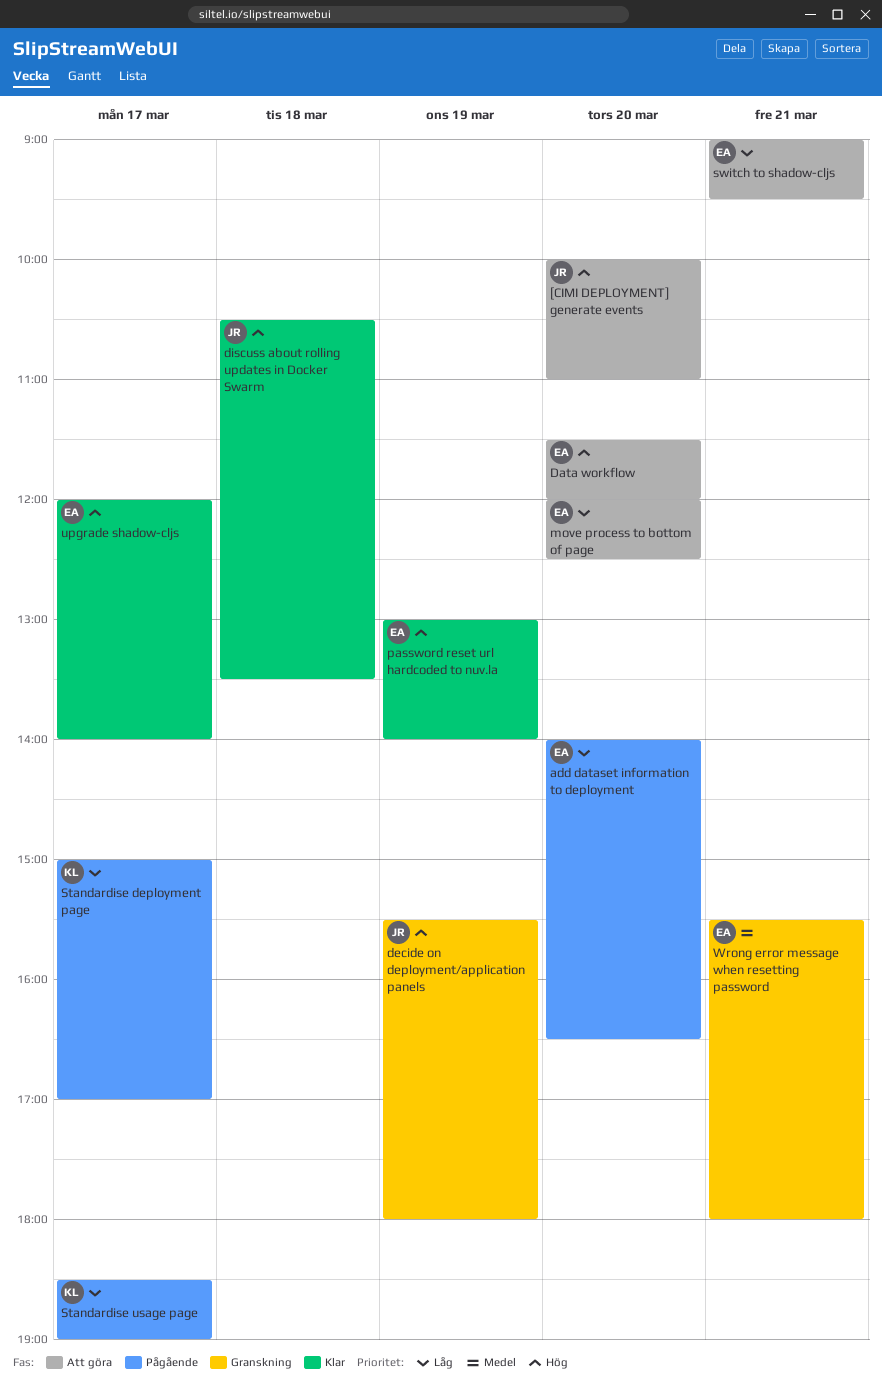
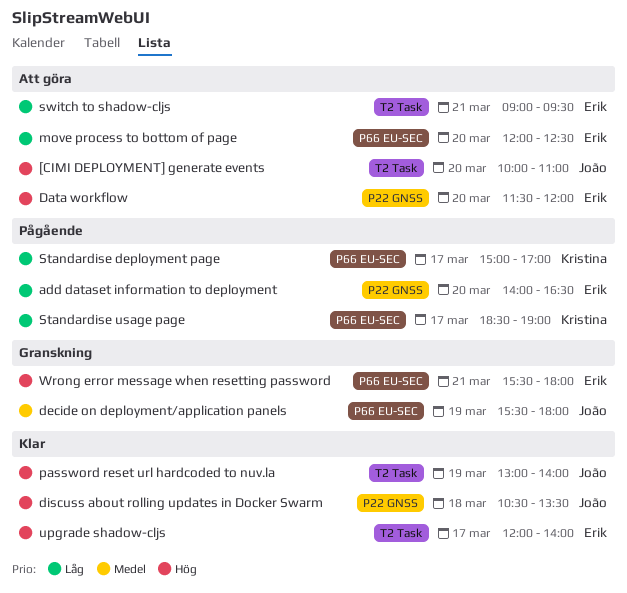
decide on deployment/application panels, priority: Hög -> Medel
password reset url hardcoded to nuv.la, owner: Erik -> João
Wrong error message when resetting password, priority: Medel -> Hög

